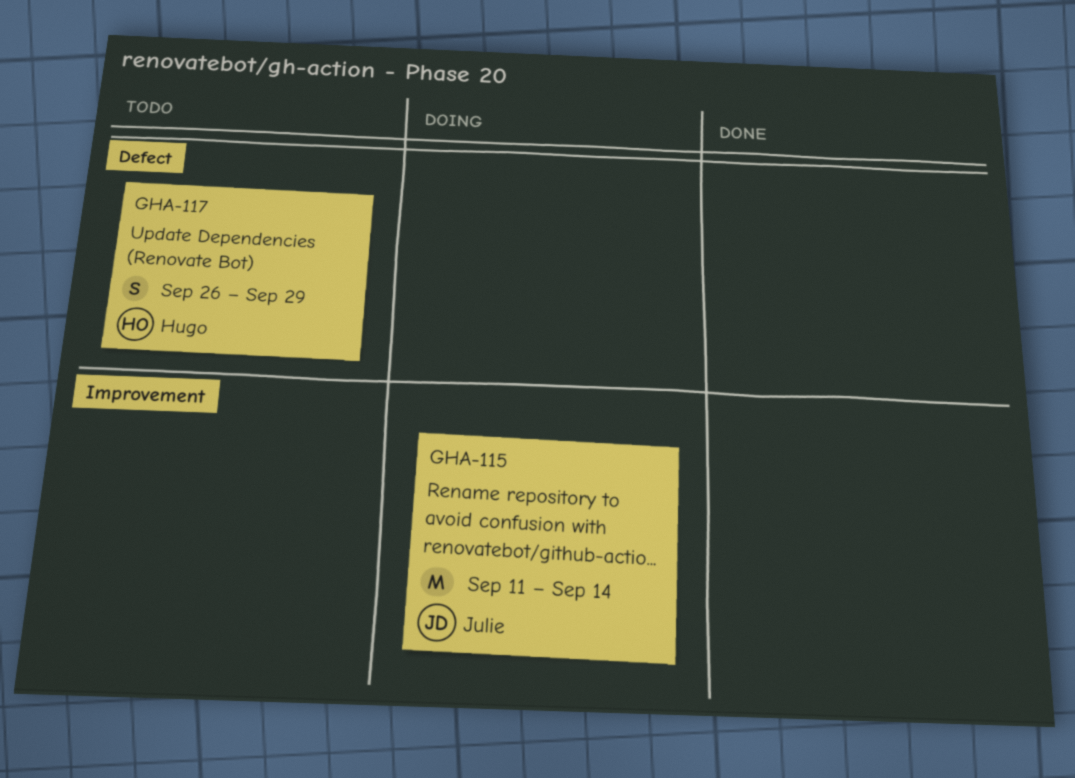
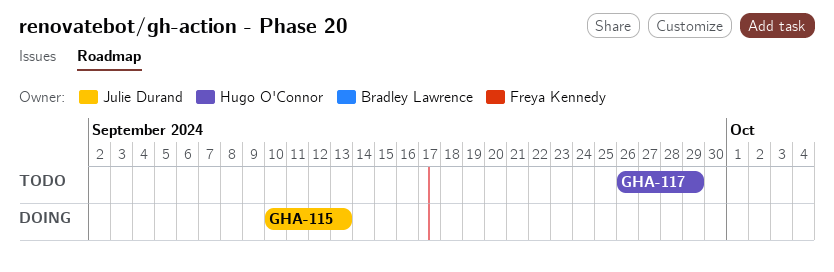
GHA-115, start: Sep 11 -> Sep 10
GHA-115, due: Sep 14 -> Sep 13

